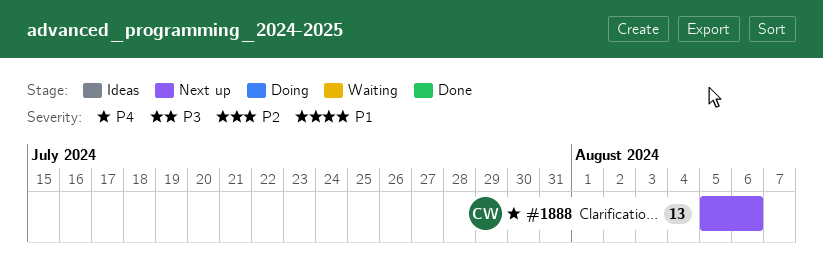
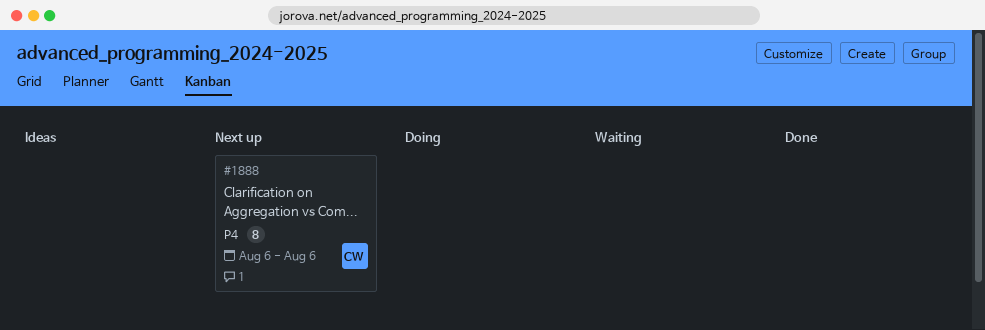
#1888, estimate: 13 -> 8
#1888, start: Aug 5 -> Aug 6

